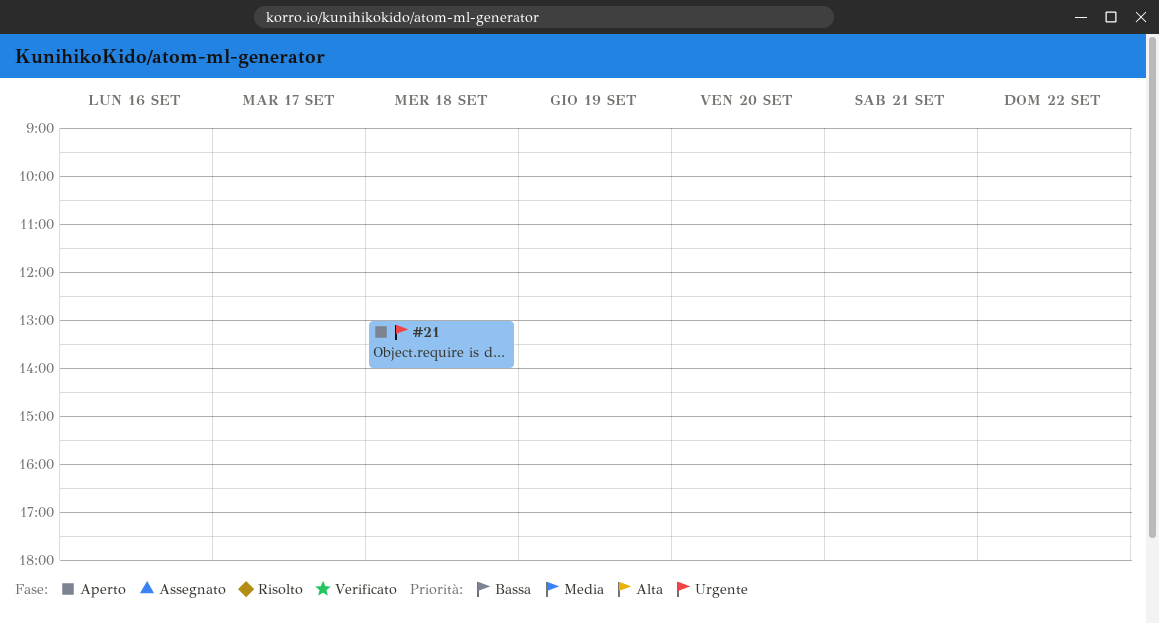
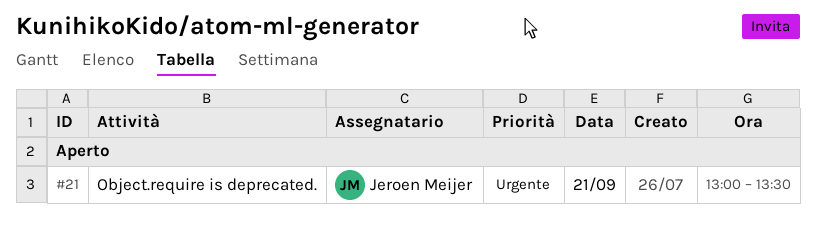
#21, day: Sep 18 -> Sep 21
#21, ends: 14:00 -> 13:30

